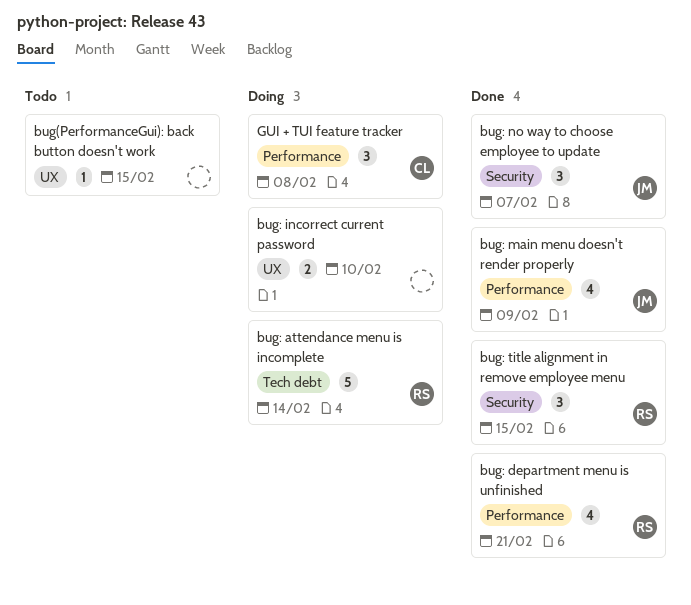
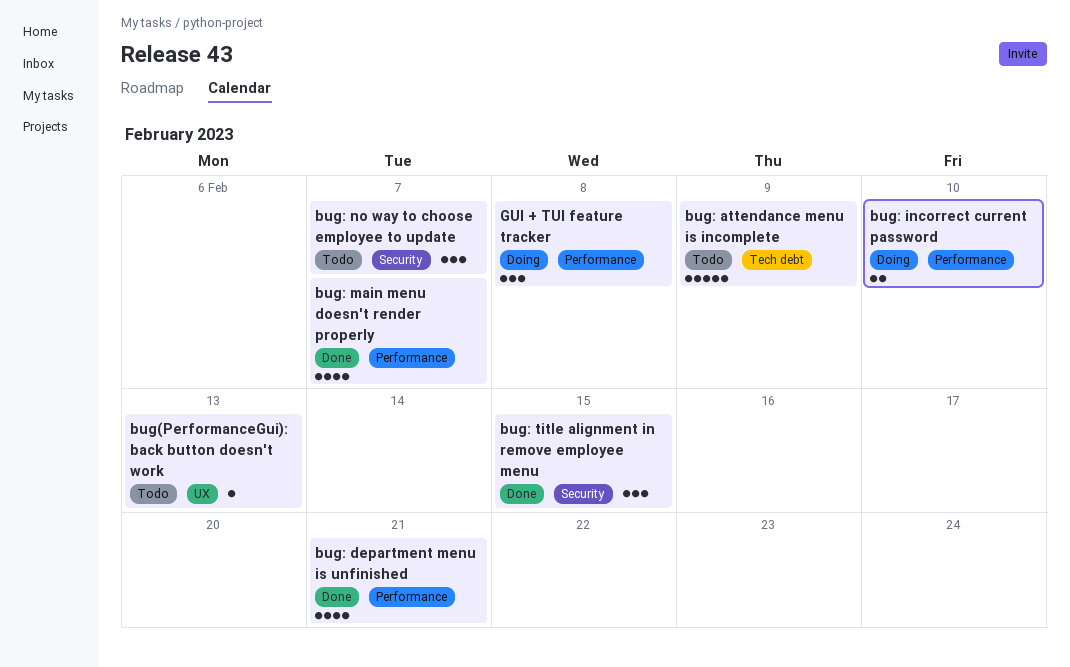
bug(PerformanceGui): back button doesn't work, due: Feb 15 -> Feb 13
bug: attendance menu is incomplete, status: Doing -> Todo
bug: attendance menu is incomplete, due: Feb 14 -> Feb 9
bug: incorrect current password, label: UX -> Performance
bug: main menu doesn't render properly, due: Feb 9 -> Feb 7
bug: no way to choose employee to update, status: Done -> Todo

